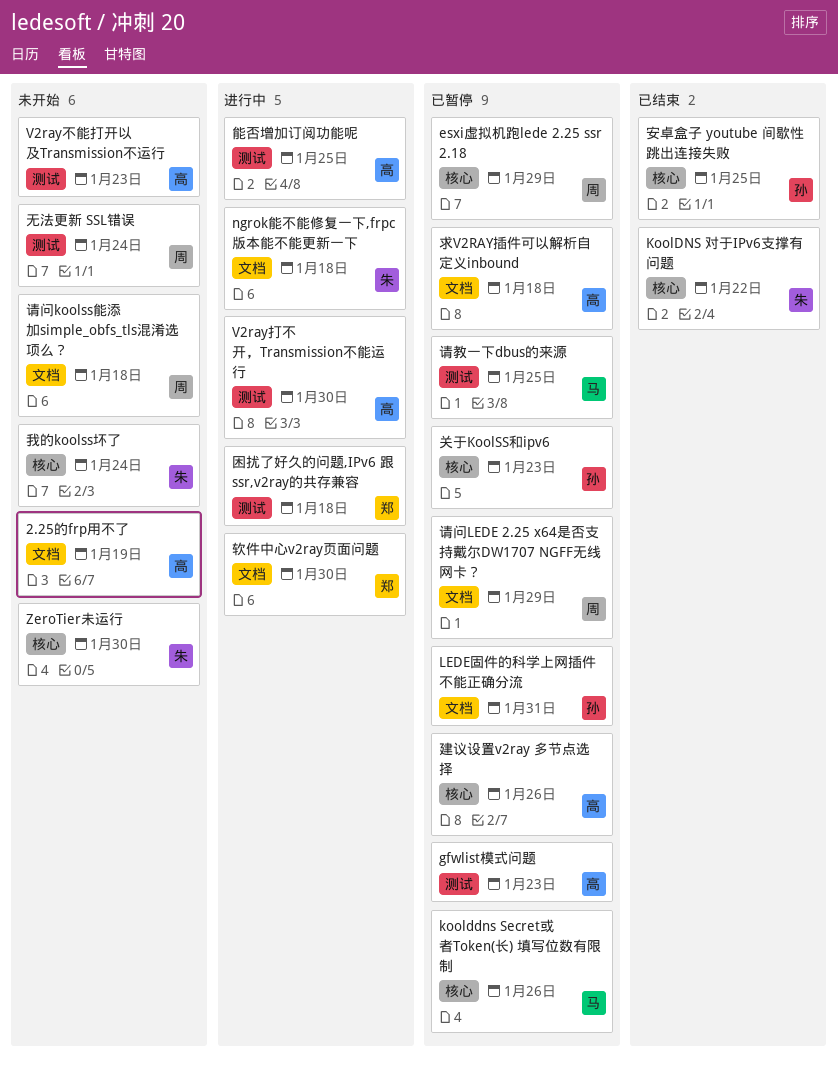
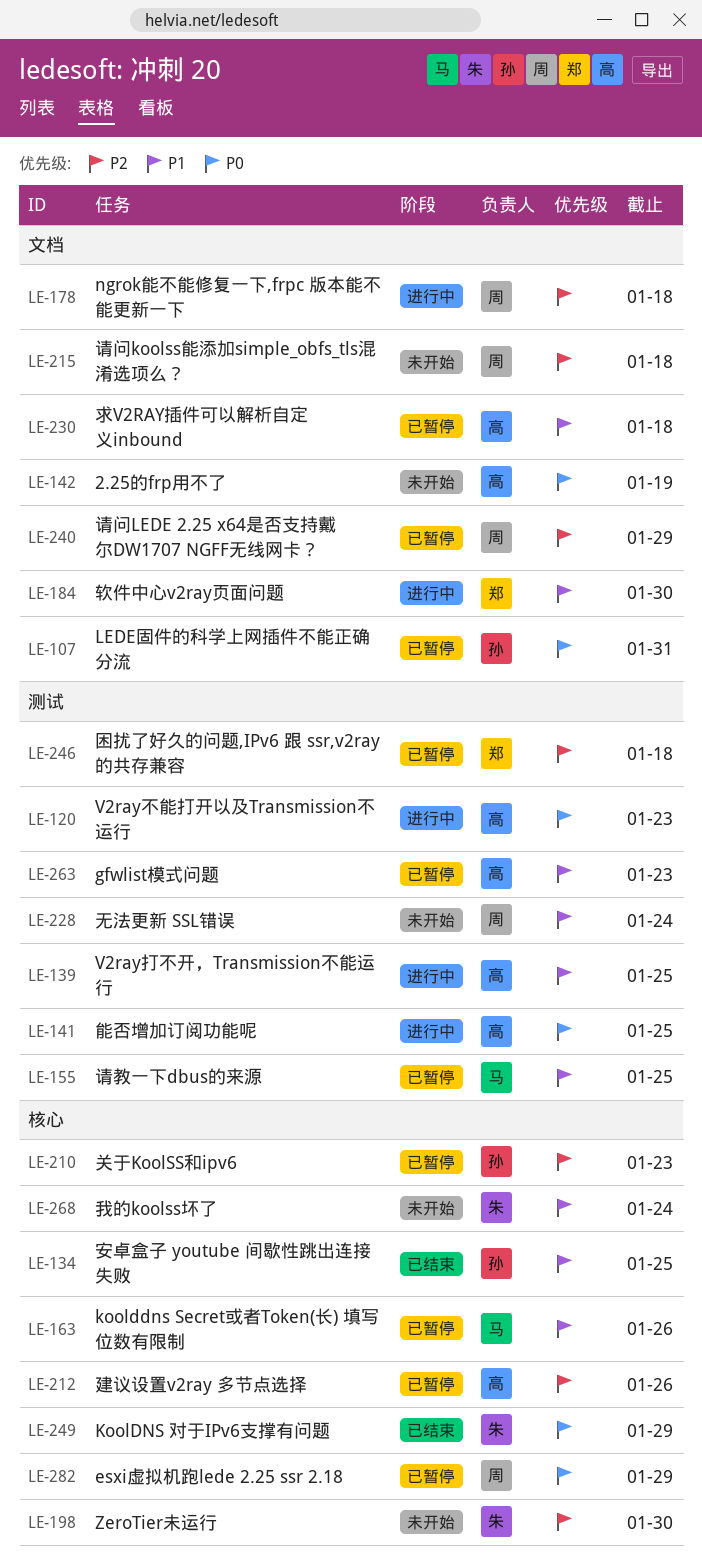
KoolDNS 对于IPv6支撑有问题, due: Jan 22 -> Jan 29
ngrok能不能修复一下,frpc 版本能不能更新一下, owner: 朱 -> 周
V2ray不能打开以及Transmission不运行, status: 未开始 -> 进行中
V2ray打不开，Transmission不能运行, due: Jan 30 -> Jan 25
困扰了好久的问题,IPv6 跟 ssr,v2ray的共存兼容, status: 进行中 -> 已暂停

